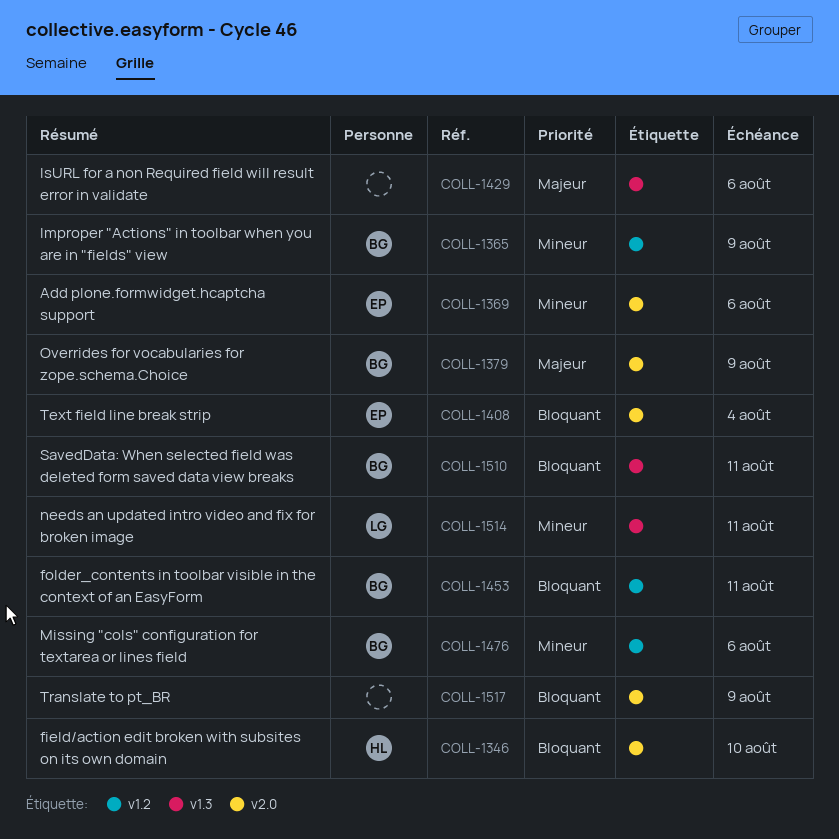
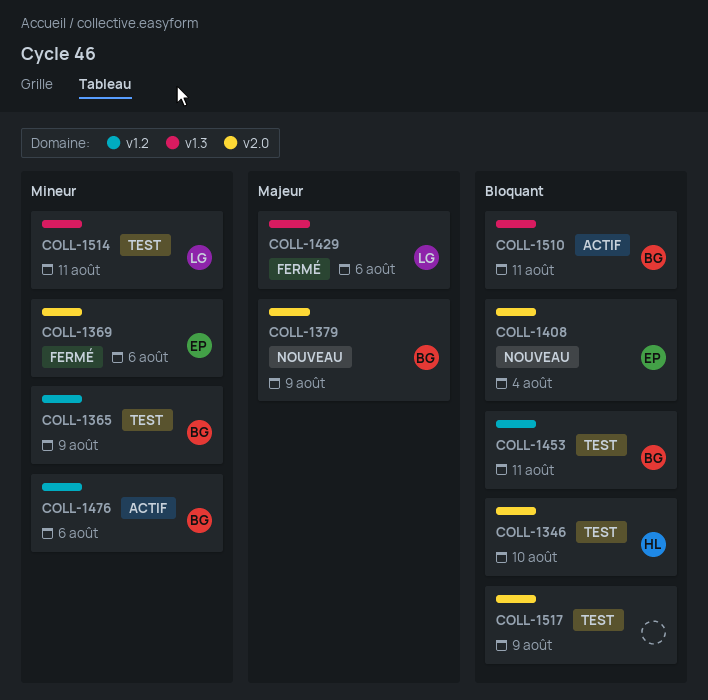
COLL-1429, owner: none -> LG

